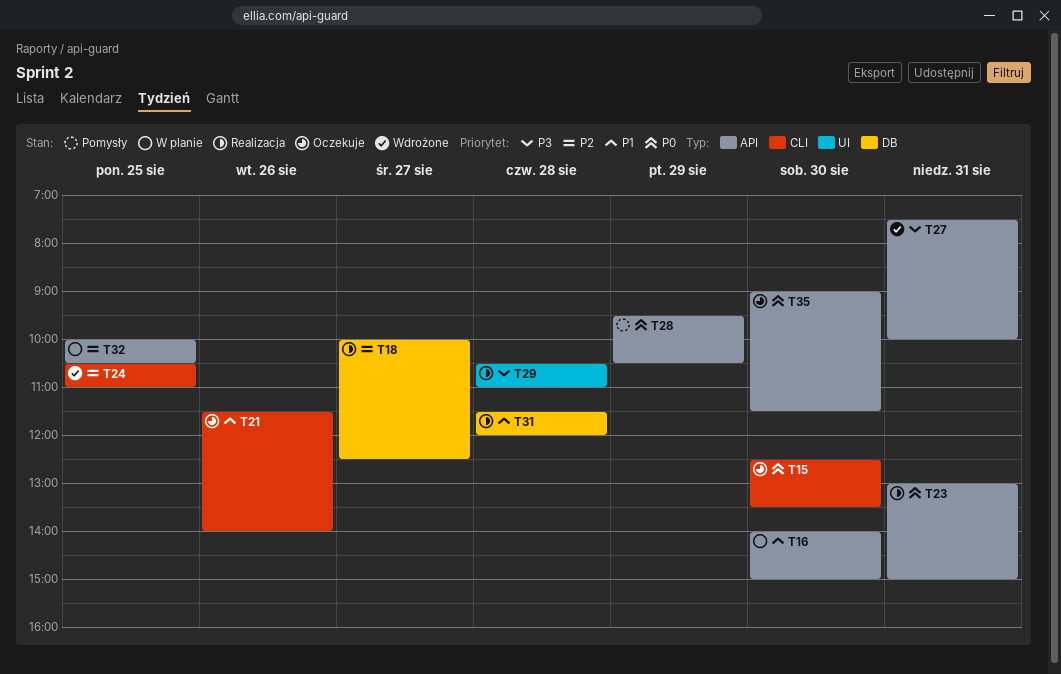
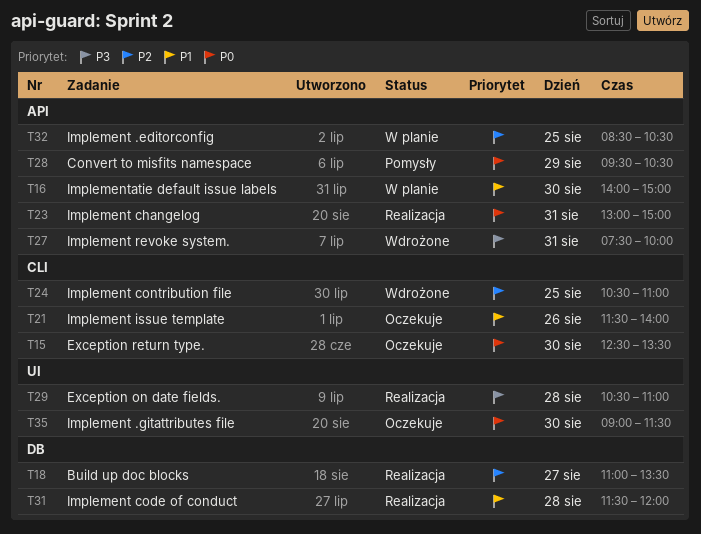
T18, begins: 10:00 -> 11:00
T18, ends: 12:30 -> 13:30
T32, begins: 10:00 -> 08:30
T35, label: API -> UI

